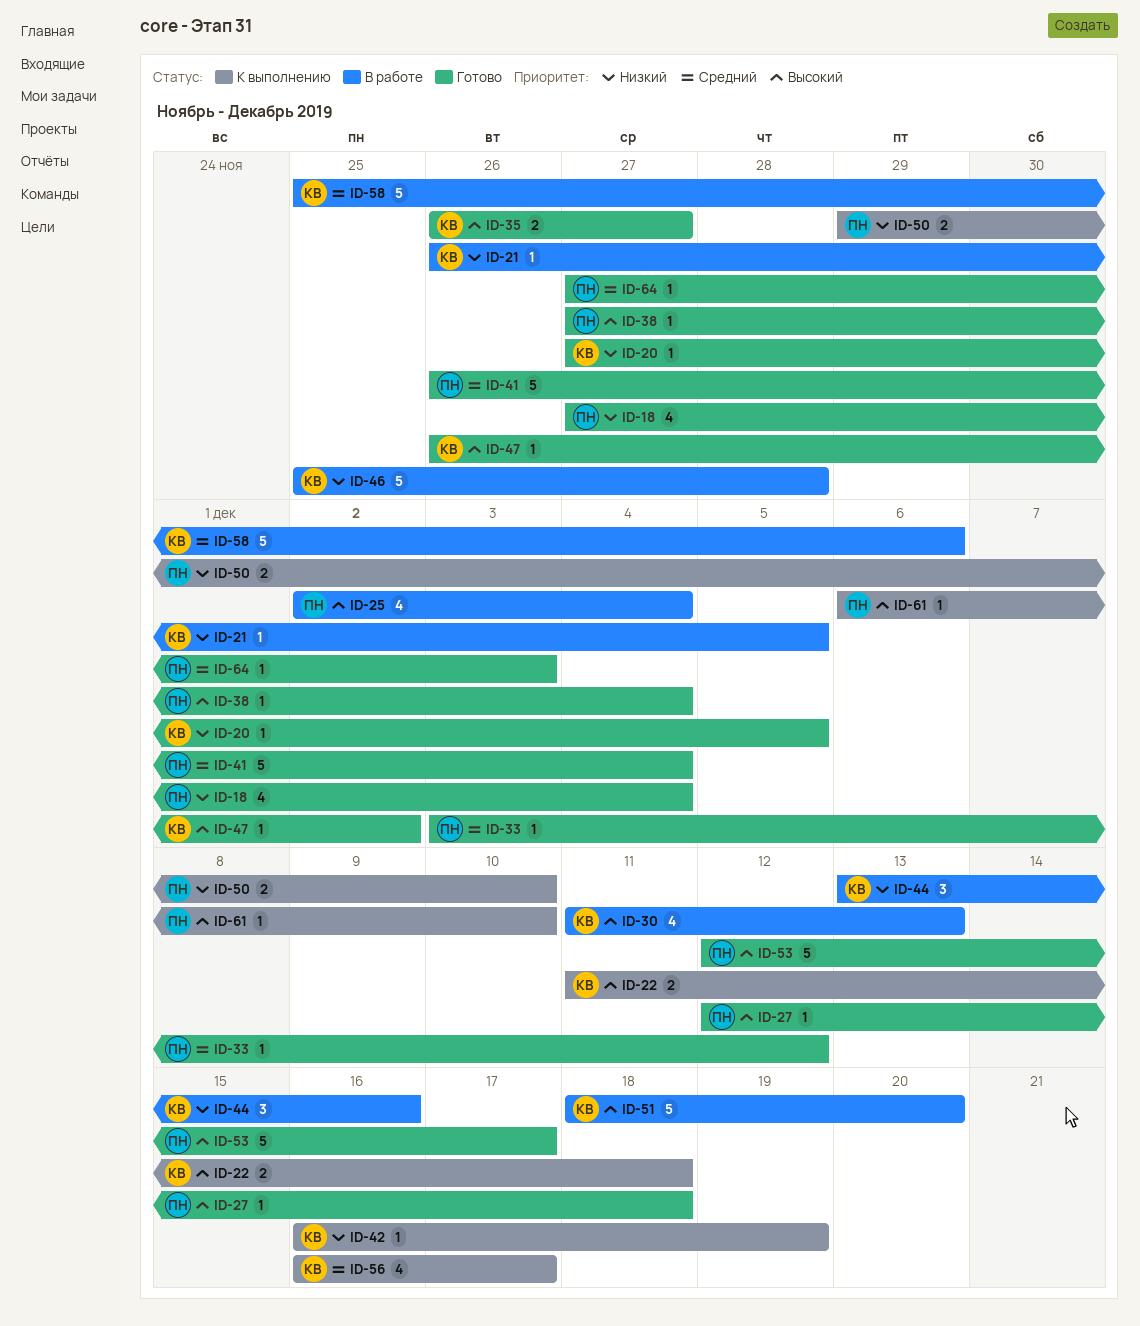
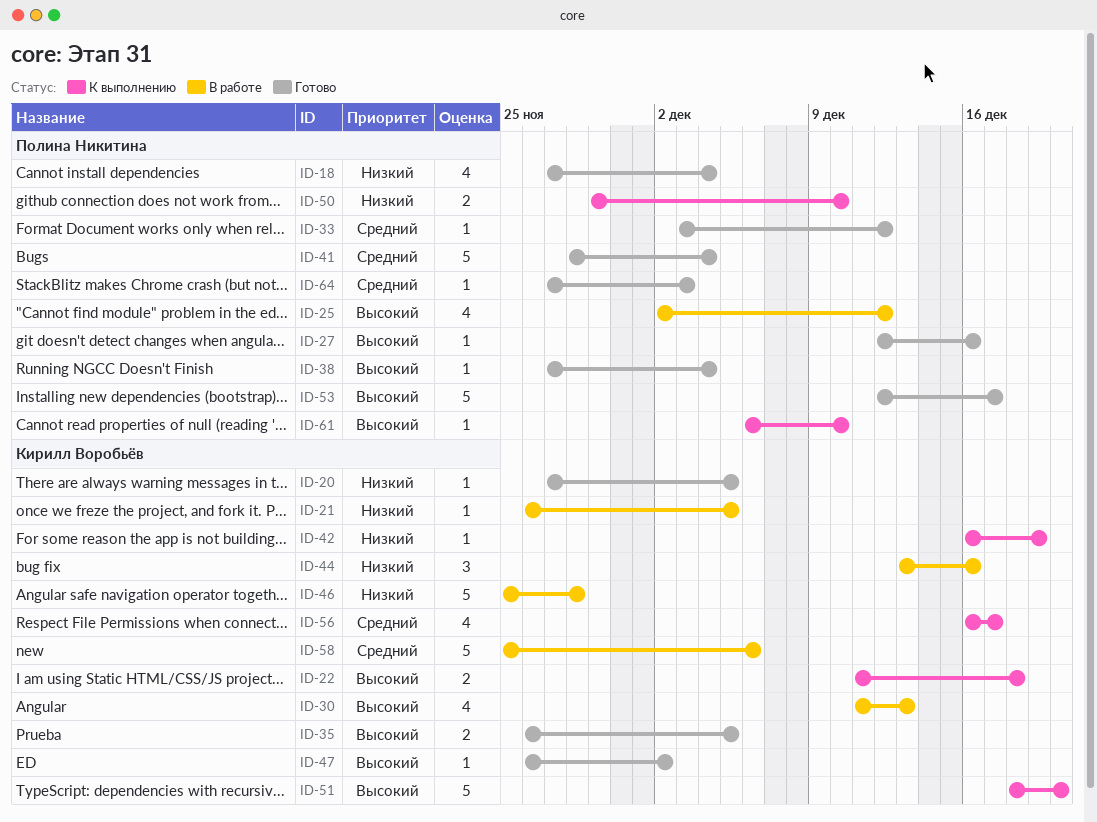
ID-25, due: Dec 4 -> Dec 12
ID-27, due: Dec 18 -> Dec 16
ID-35, due: Nov 27 -> Dec 5
ID-41, start: Nov 26 -> Nov 28
ID-51, status: В работе -> К выполнению

